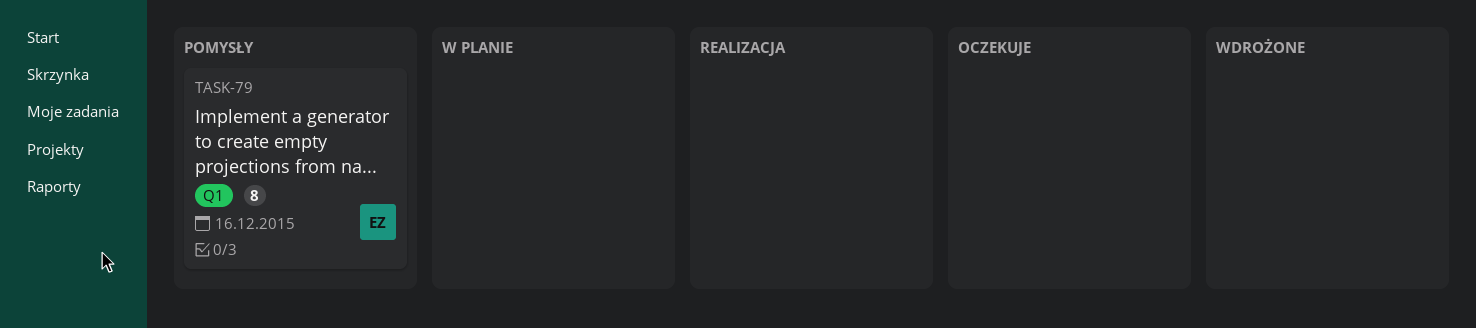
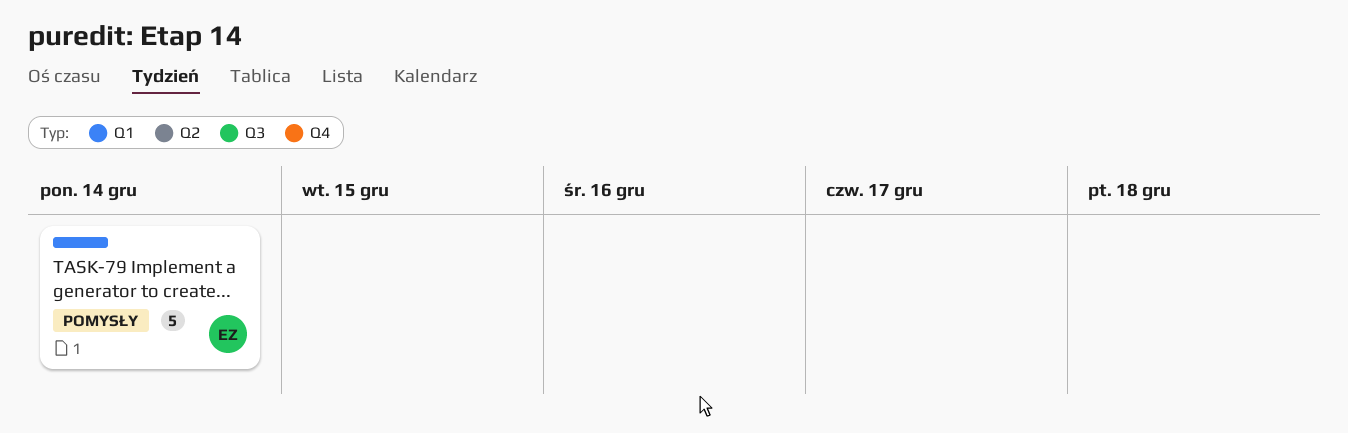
TASK-79, estimate: 8 -> 5
TASK-79, due: Dec 16 -> Dec 14

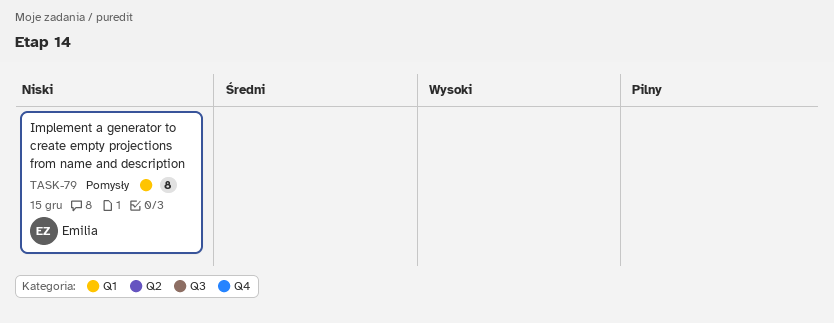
TASK-79, estimate: 5 -> 8
TASK-79, due: Dec 14 -> Dec 15

